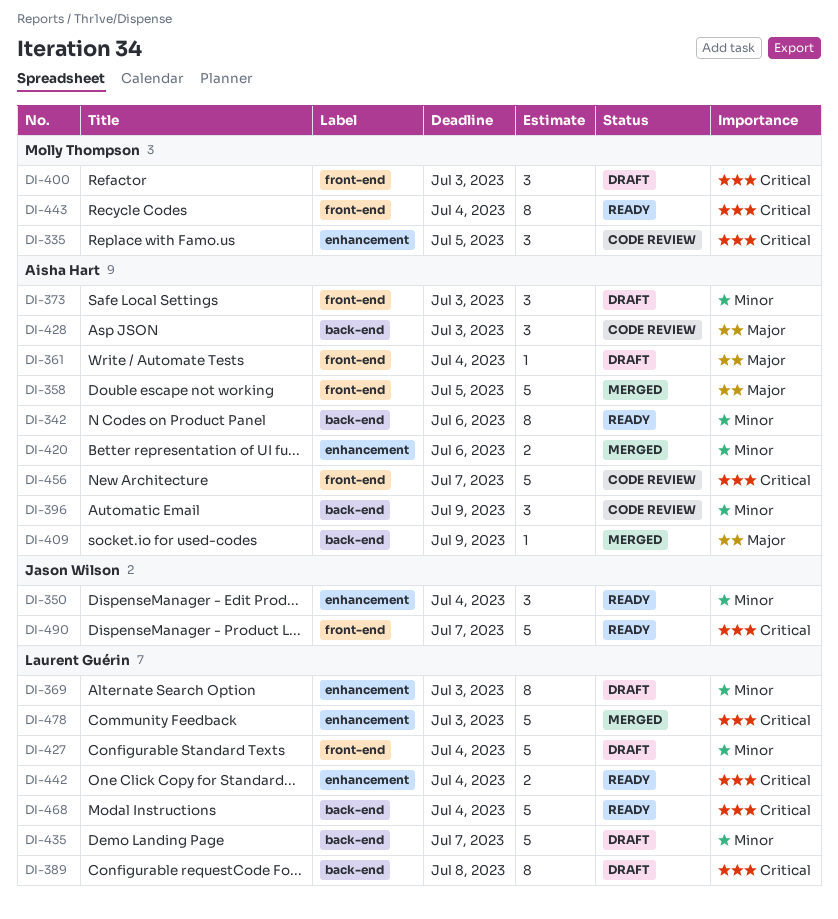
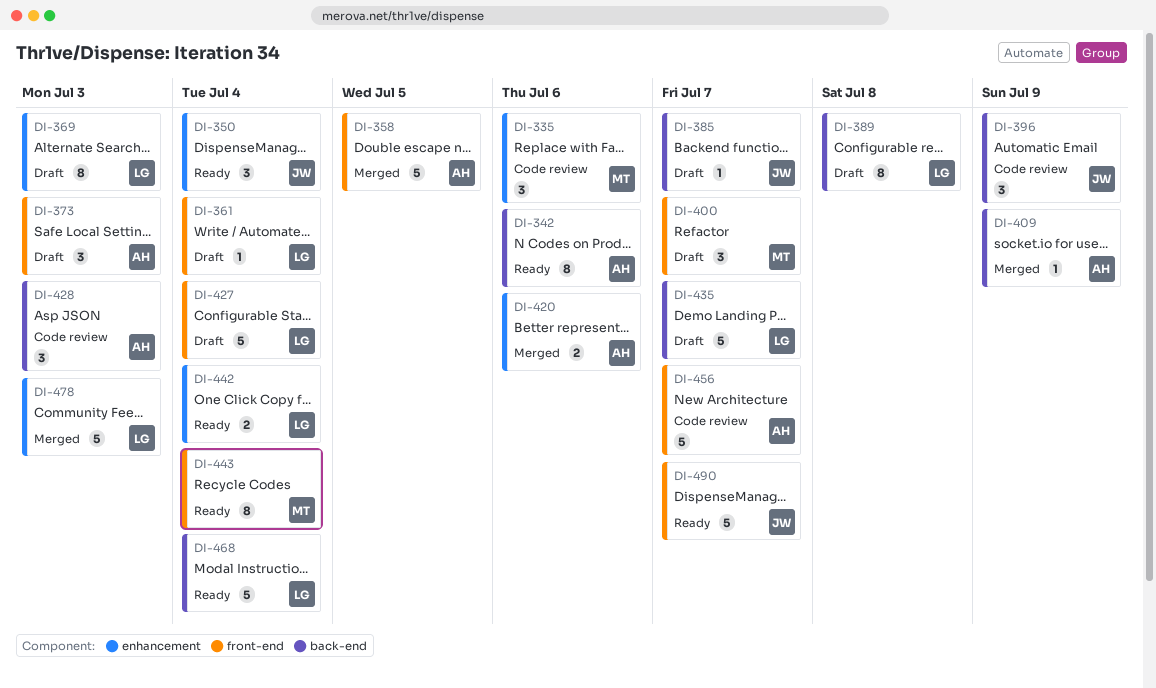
DI-335, due: Jul 5 -> Jul 6
DI-361, owner: Aisha Hart -> Laurent Guérin
DI-385: none -> present
DI-396, owner: Aisha Hart -> Jason Wilson
DI-400, due: Jul 3 -> Jul 7

